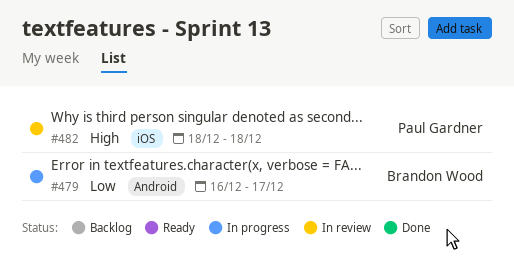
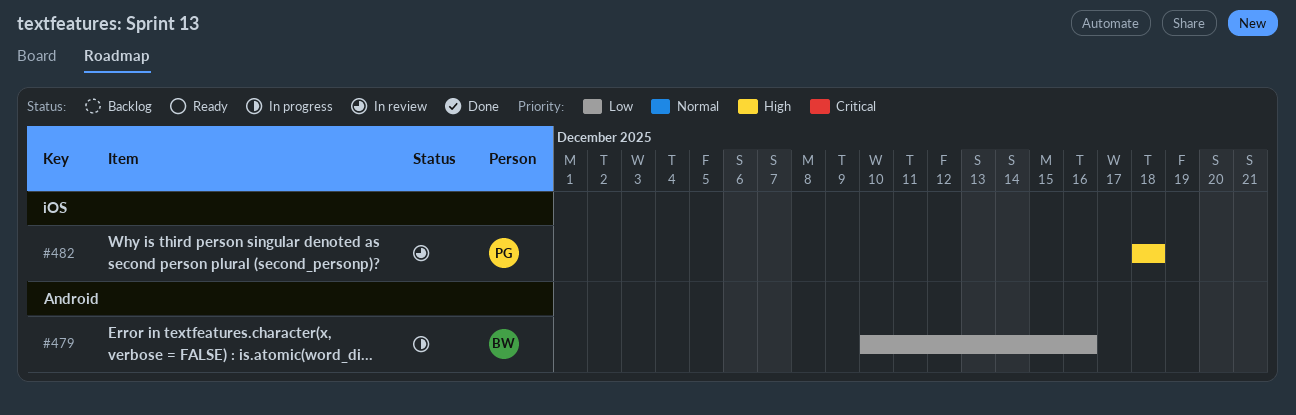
#479, start: Dec 16 -> Dec 10
#479, due: Dec 17 -> Dec 16

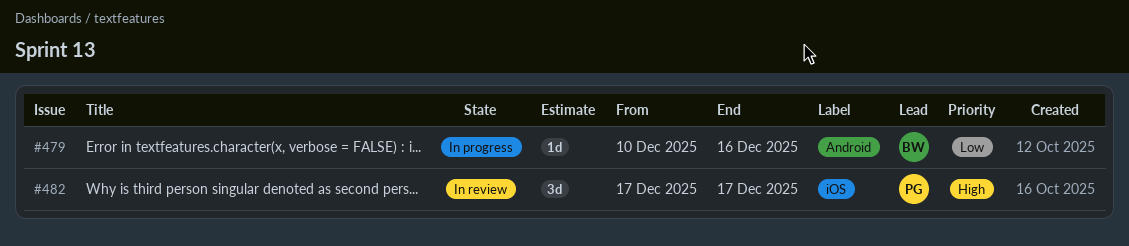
#482, start: Dec 18 -> Dec 17
#482, due: Dec 18 -> Dec 17

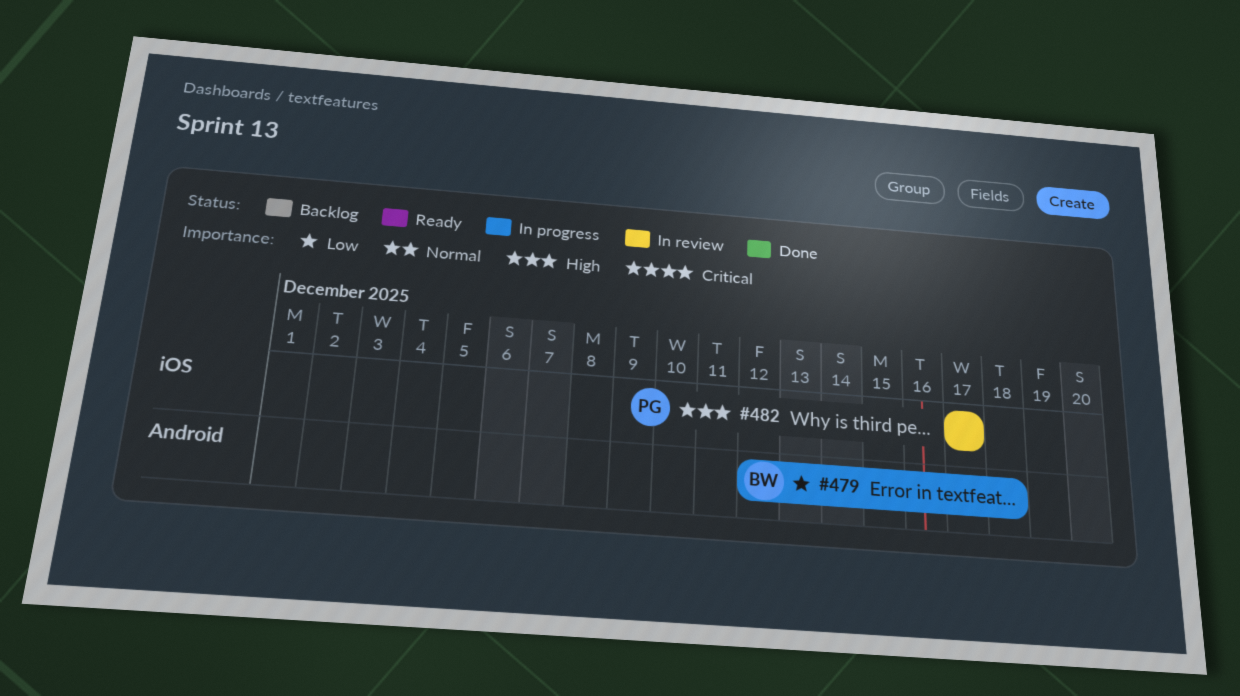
#479, start: Dec 10 -> Dec 12
#479, due: Dec 16 -> Dec 18

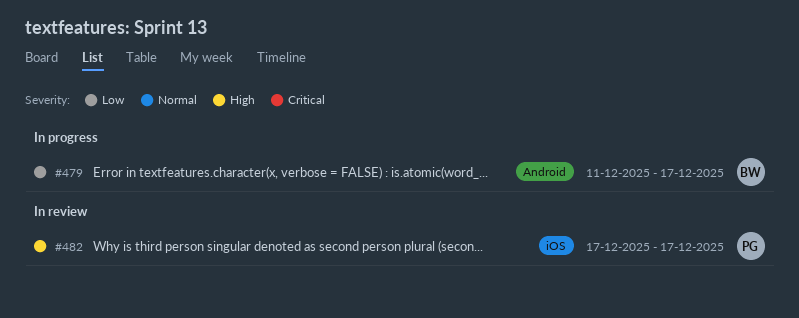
#479, start: Dec 12 -> Dec 11
#479, due: Dec 18 -> Dec 17

